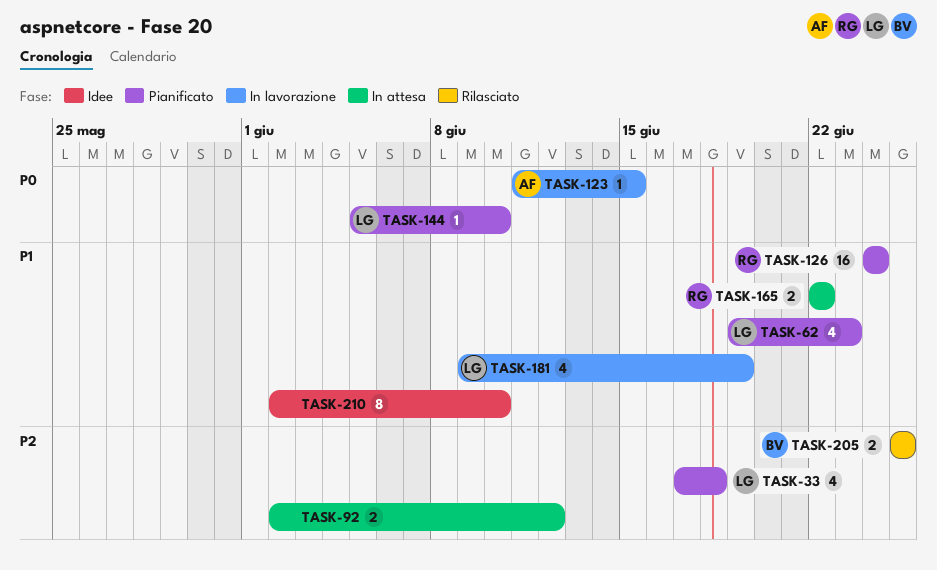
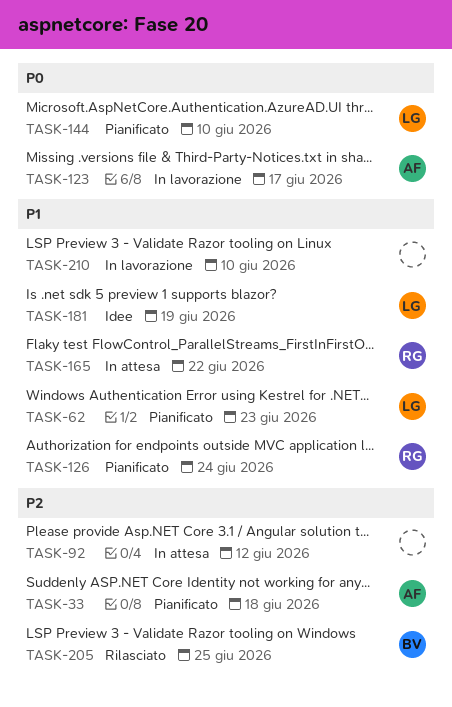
TASK-33, owner: LG -> AF
TASK-123, due: Jun 15 -> Jun 17
TASK-181, status: In lavorazione -> Idee
TASK-210, status: Idee -> In lavorazione

